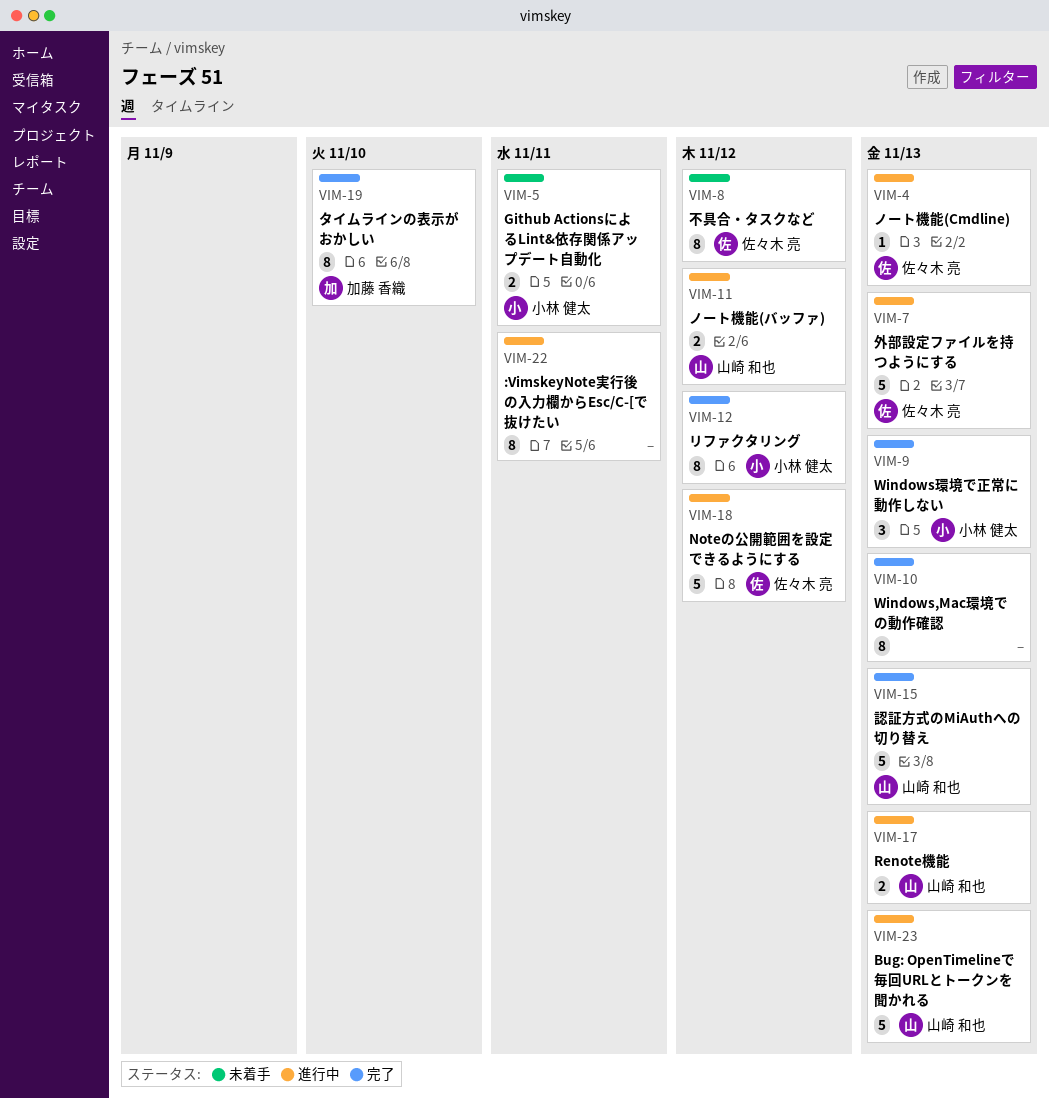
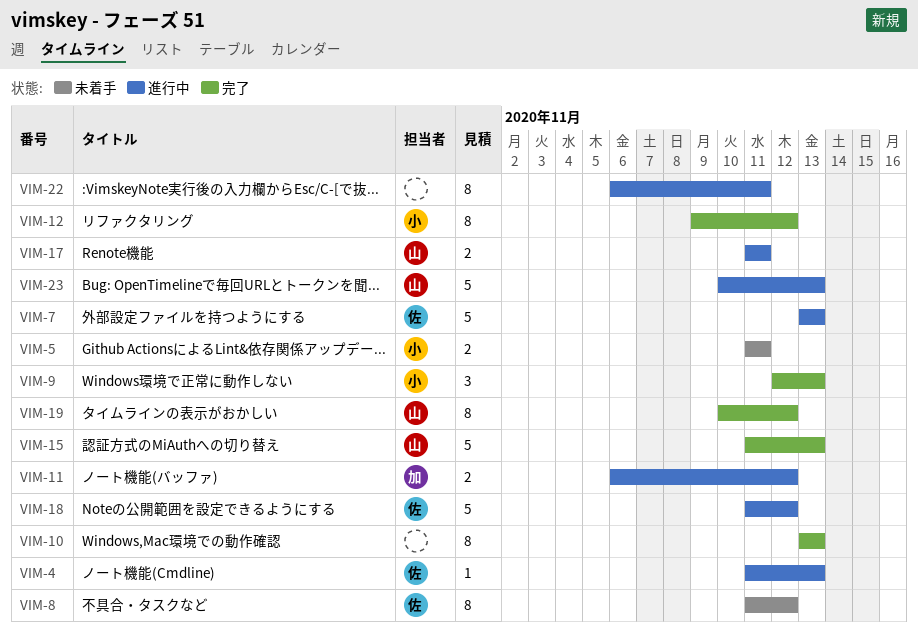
VIM-11, owner: 山崎 和也 -> 加藤 香織
VIM-17, due: Nov 13 -> Nov 11
VIM-19, owner: 加藤 香織 -> 山崎 和也
VIM-19, due: Nov 10 -> Nov 12

